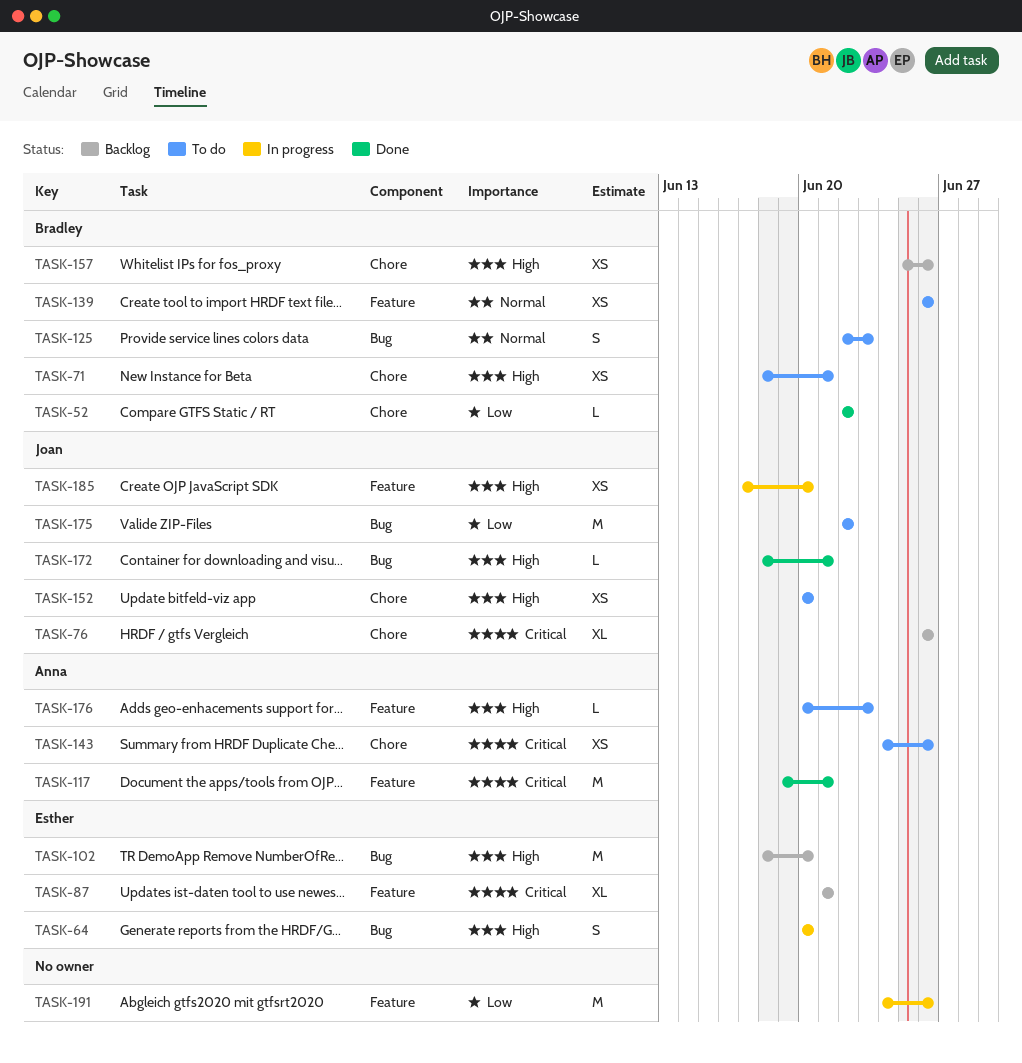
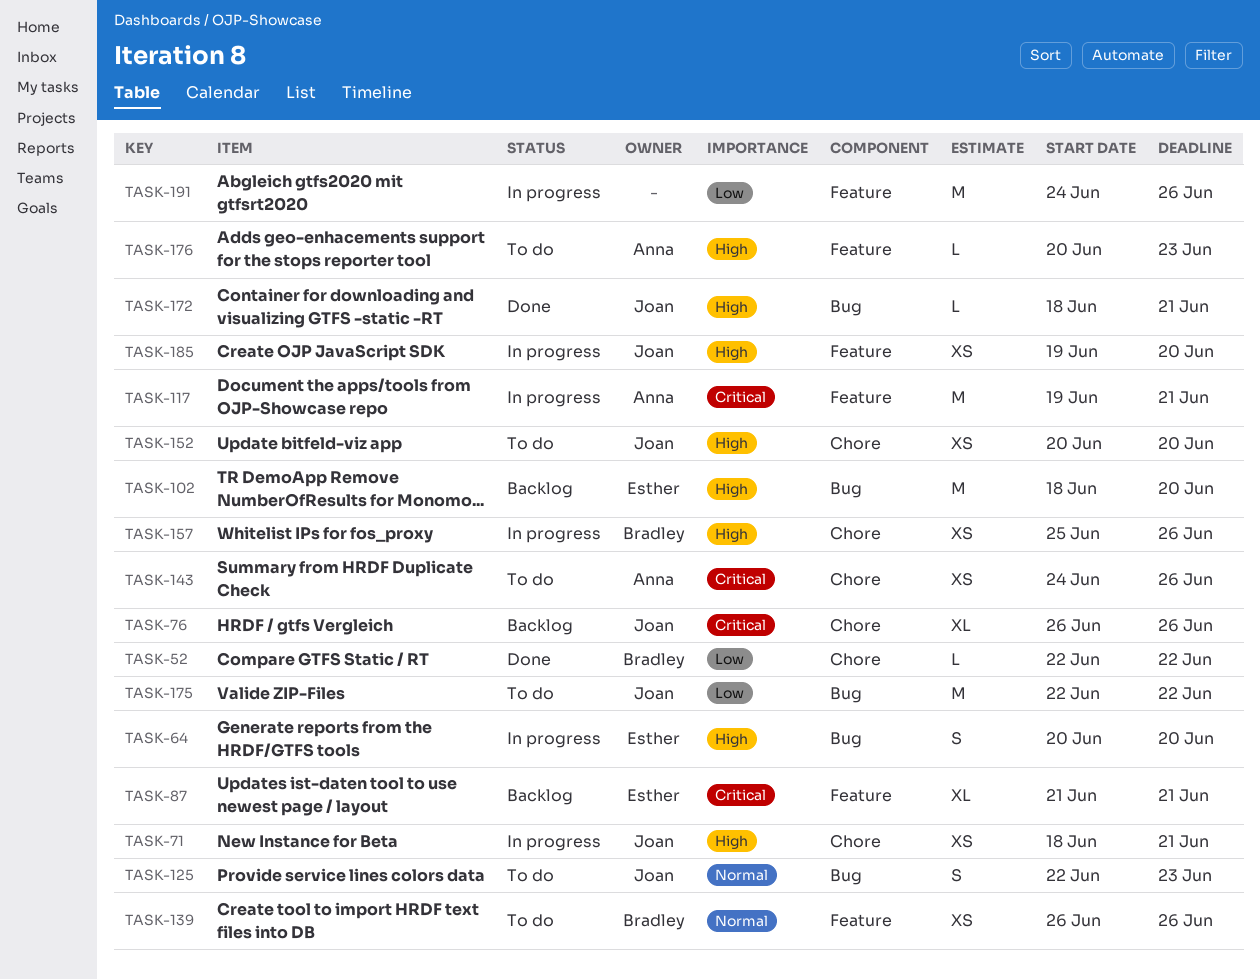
TASK-71, status: To do -> In progress
TASK-71, owner: Bradley -> Joan
TASK-117, status: Done -> In progress
TASK-125, owner: Bradley -> Joan
TASK-157, status: Backlog -> In progress
TASK-185, start: Jun 17 -> Jun 19

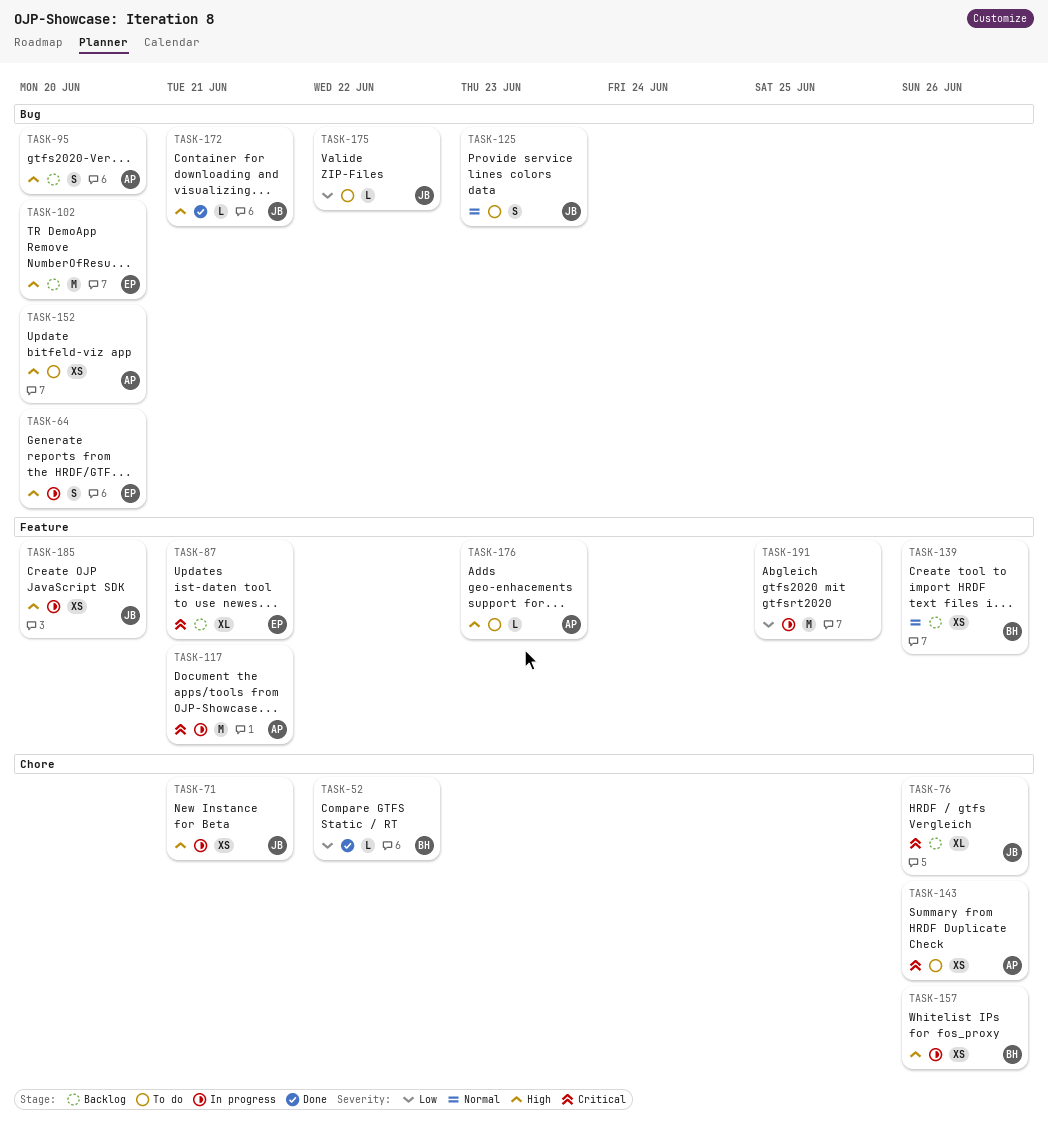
TASK-95: none -> present
TASK-139, status: To do -> Backlog
TASK-152, owner: Joan -> Anna
TASK-152, label: Chore -> Bug
TASK-175, estimate: M -> L
TASK-191, due: Jun 26 -> Jun 25

